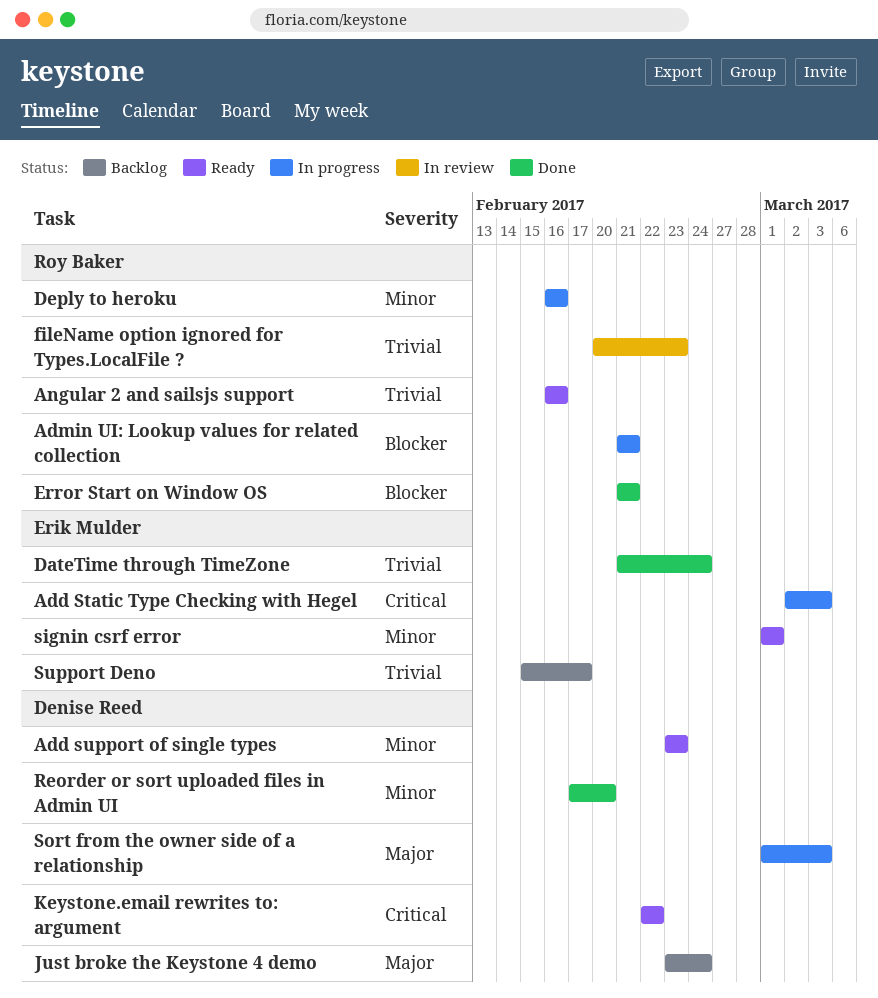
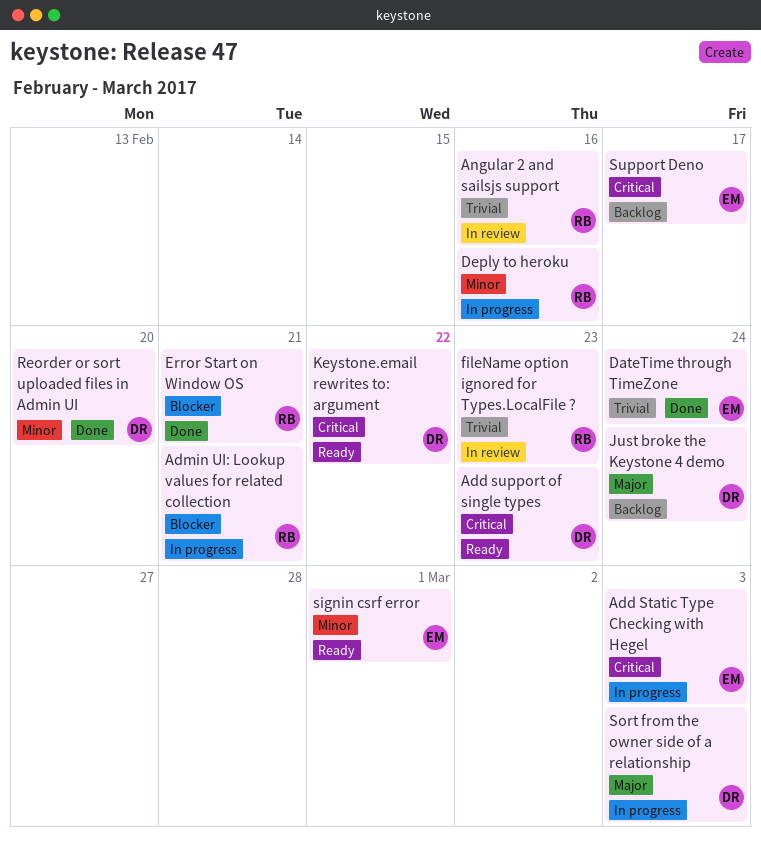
Add support of single types, priority: Minor -> Critical
Angular 2 and sailsjs support, status: Ready -> In review
Support Deno, priority: Trivial -> Critical

